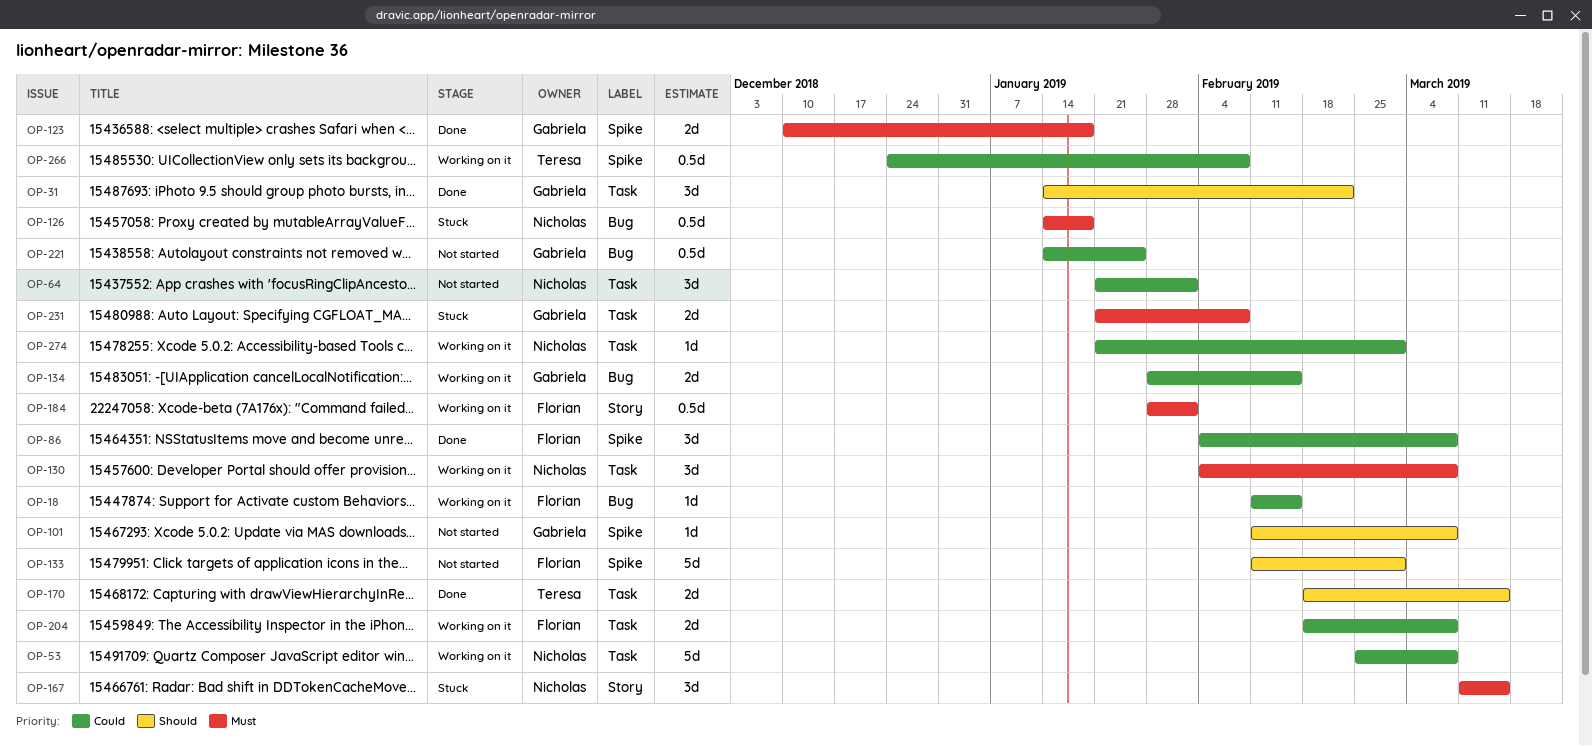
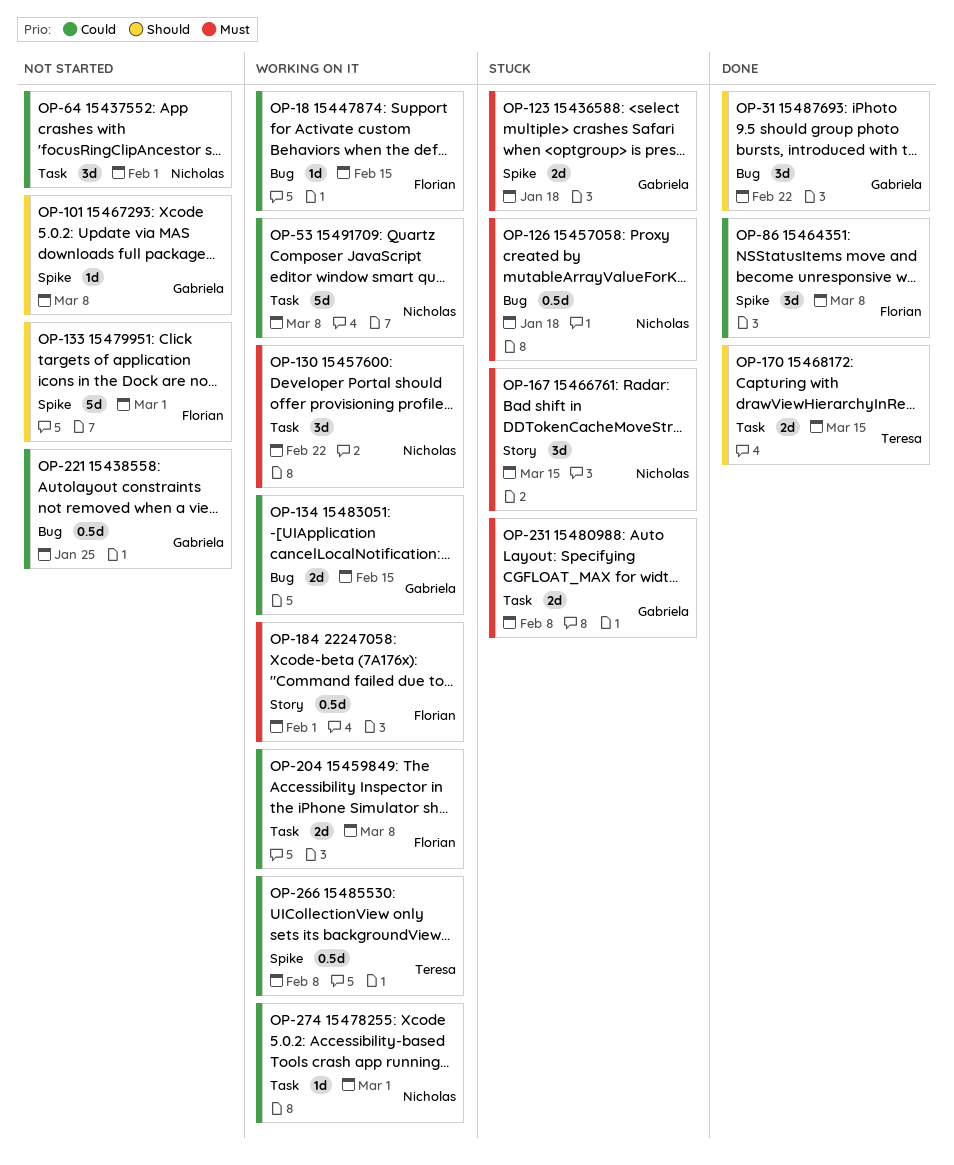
OP-31, label: Task -> Bug
OP-123, status: Done -> Stuck
OP-130, due: Mar 8 -> Feb 22

